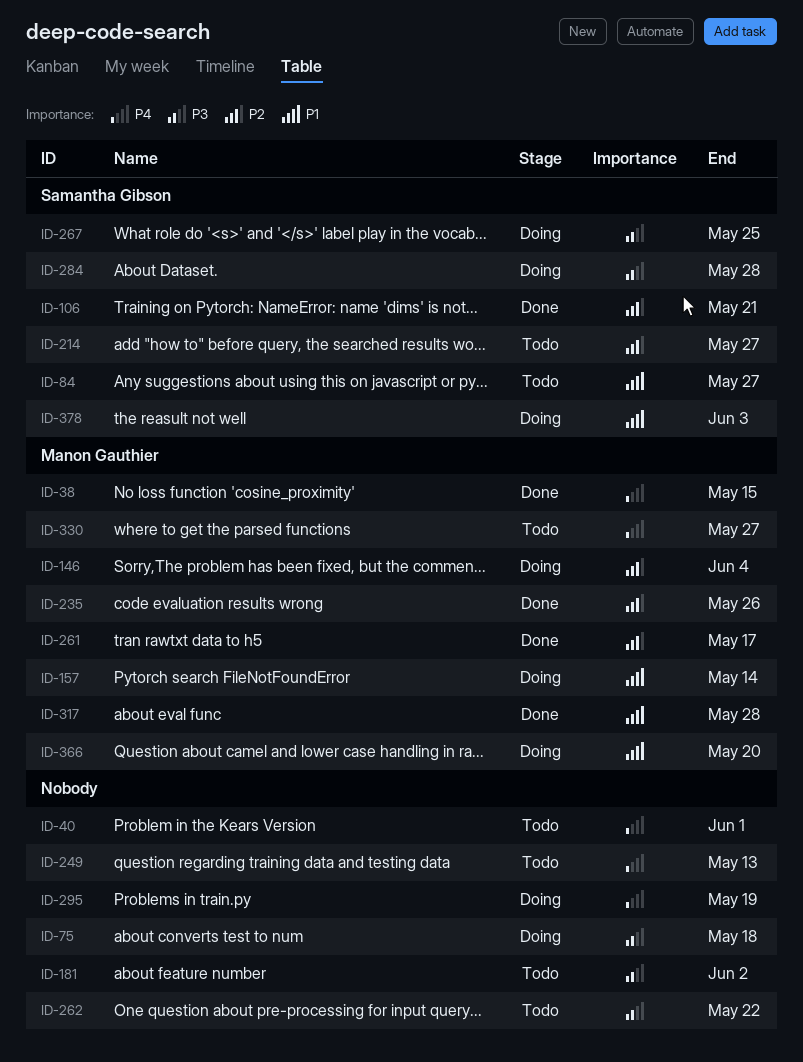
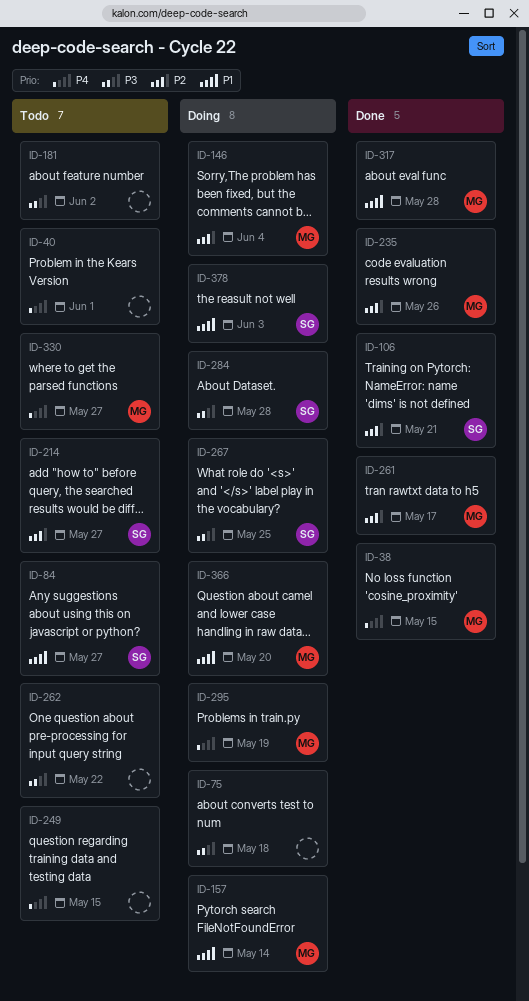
ID-249, due: May 13 -> May 15
ID-295, owner: none -> Manon Gauthier

